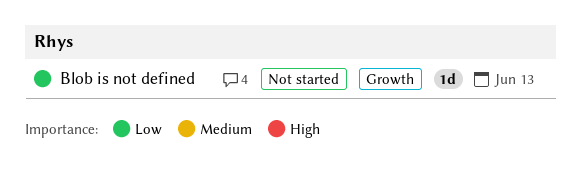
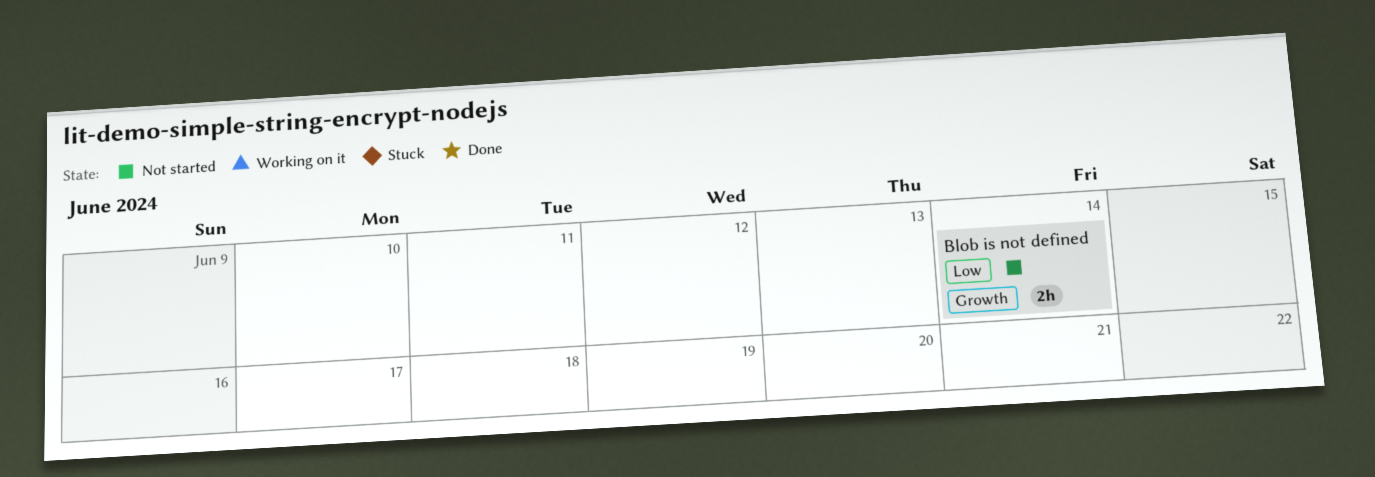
Blob is not defined, estimate: 1d -> 2h
Blob is not defined, due: Jun 13 -> Jun 14

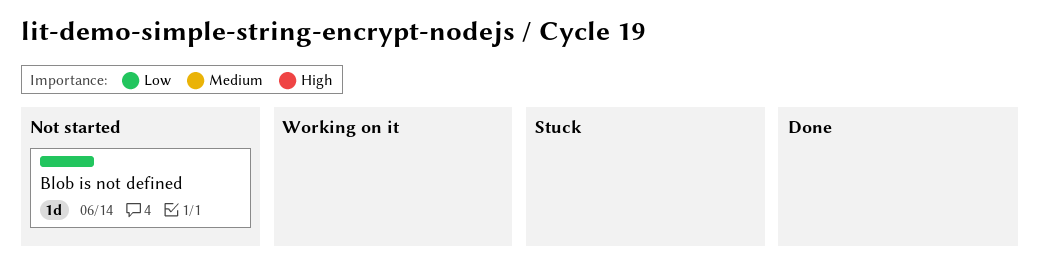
Blob is not defined, estimate: 2h -> 1d

